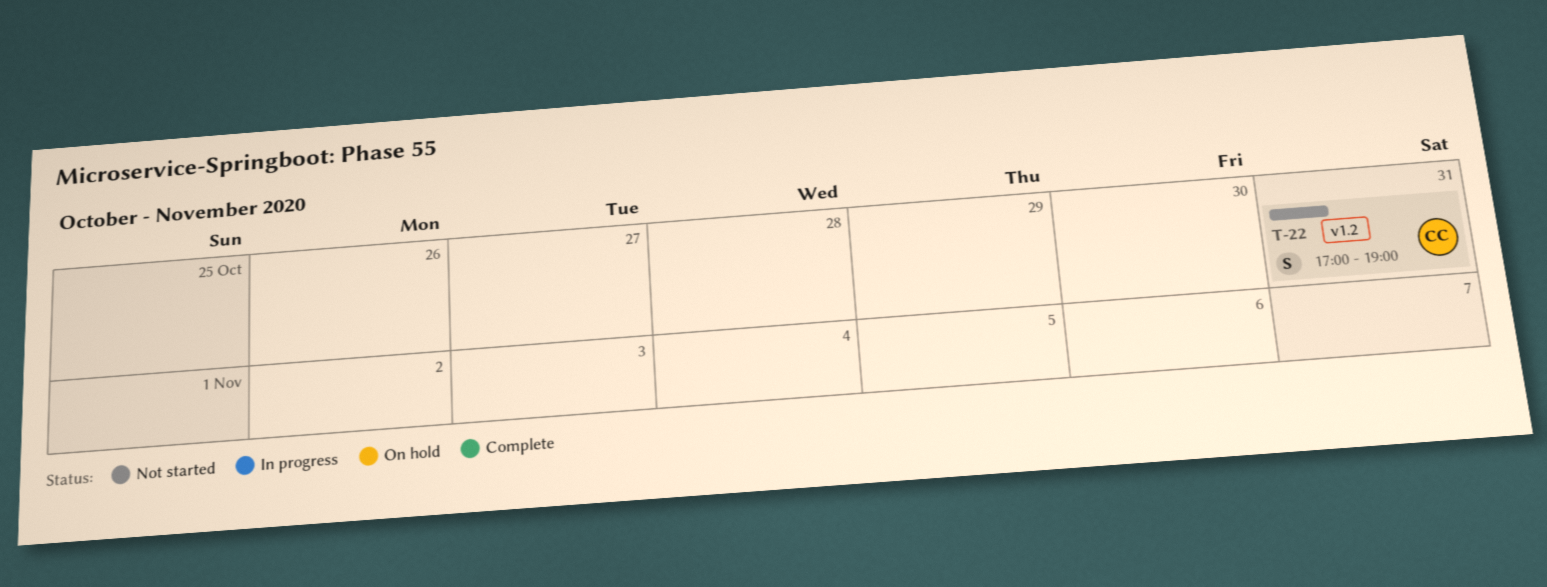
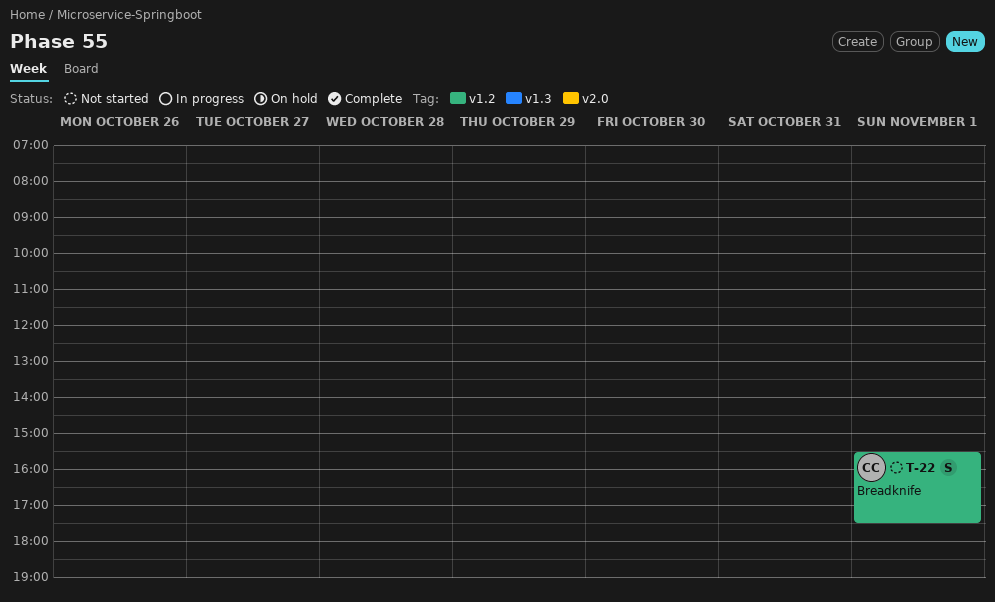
T-22, day: Oct 31 -> Nov 1
T-22, begins: 17:00 -> 15:30
T-22, ends: 19:00 -> 17:30

